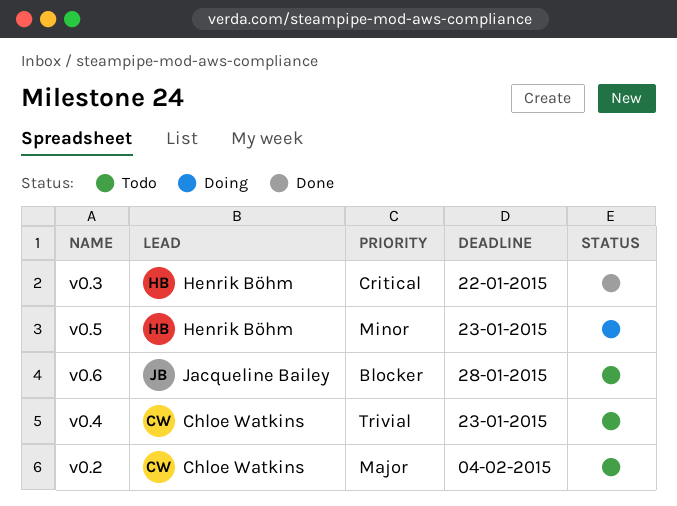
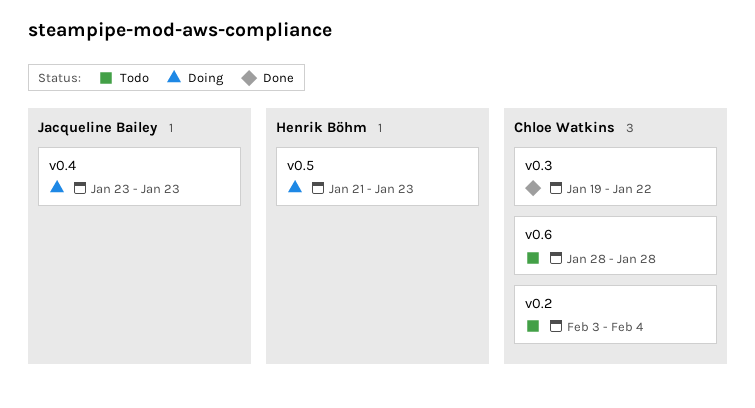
v0.3, owner: Henrik Böhm -> Chloe Watkins
v0.4, status: Todo -> Doing
v0.4, owner: Chloe Watkins -> Jacqueline Bailey
v0.6, owner: Jacqueline Bailey -> Chloe Watkins

